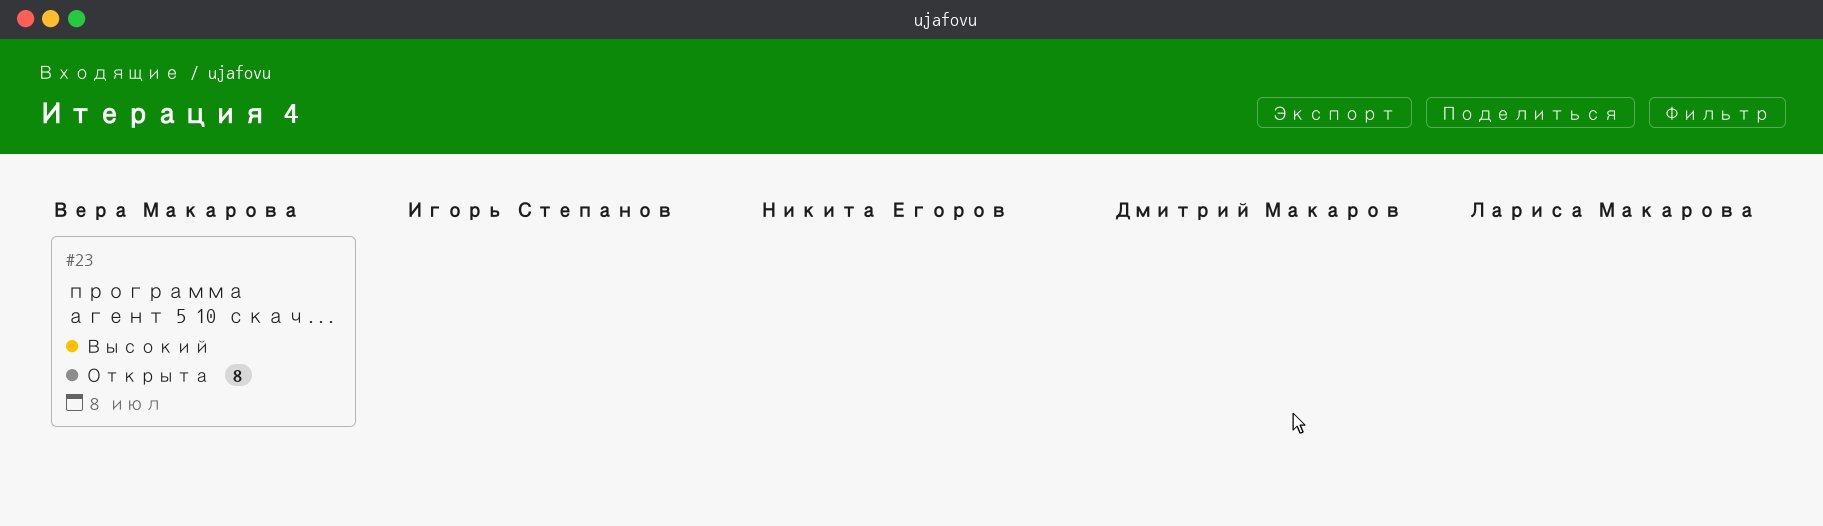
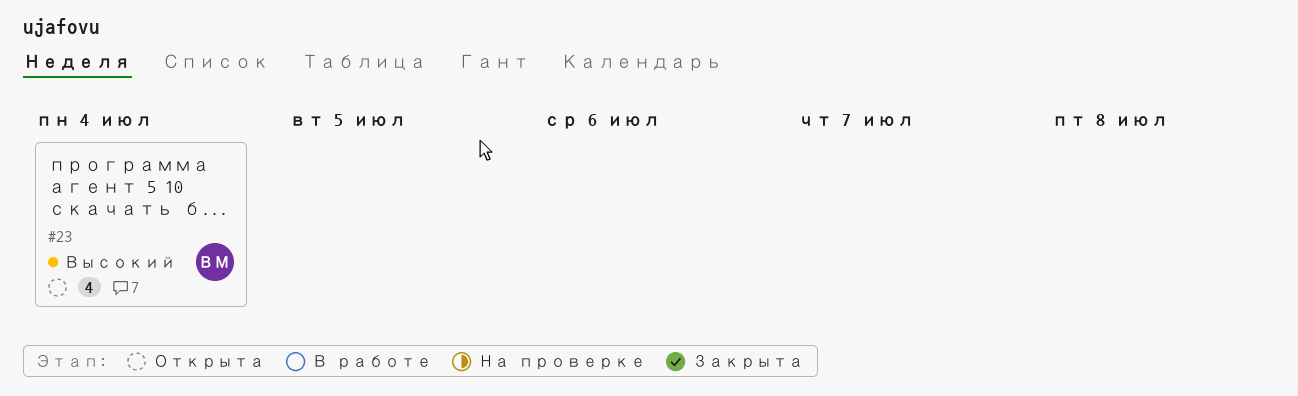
#23, estimate: 8 -> 4
#23, due: Jul 8 -> Jul 4

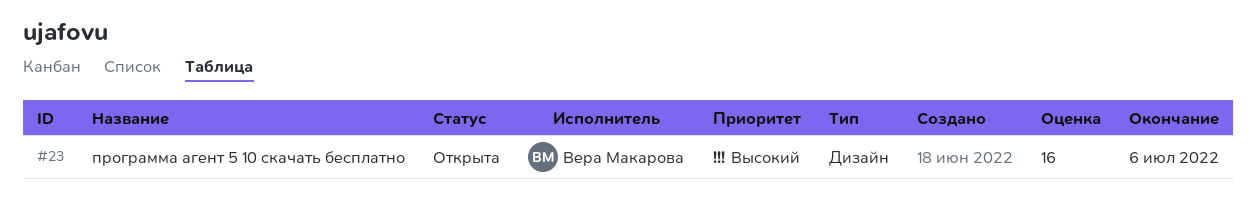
#23, estimate: 4 -> 16
#23, due: Jul 4 -> Jul 6

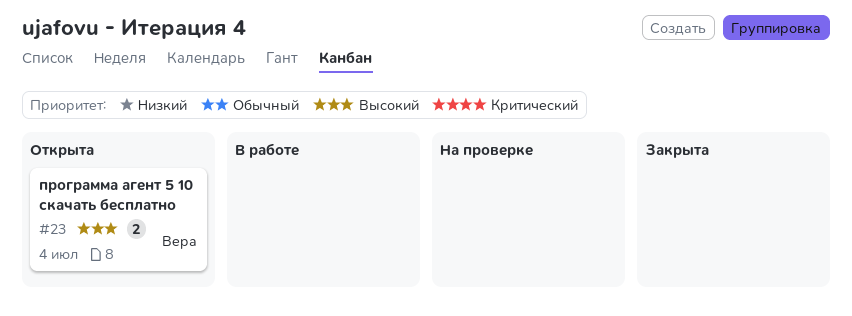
#23, estimate: 16 -> 2
#23, due: Jul 6 -> Jul 4

